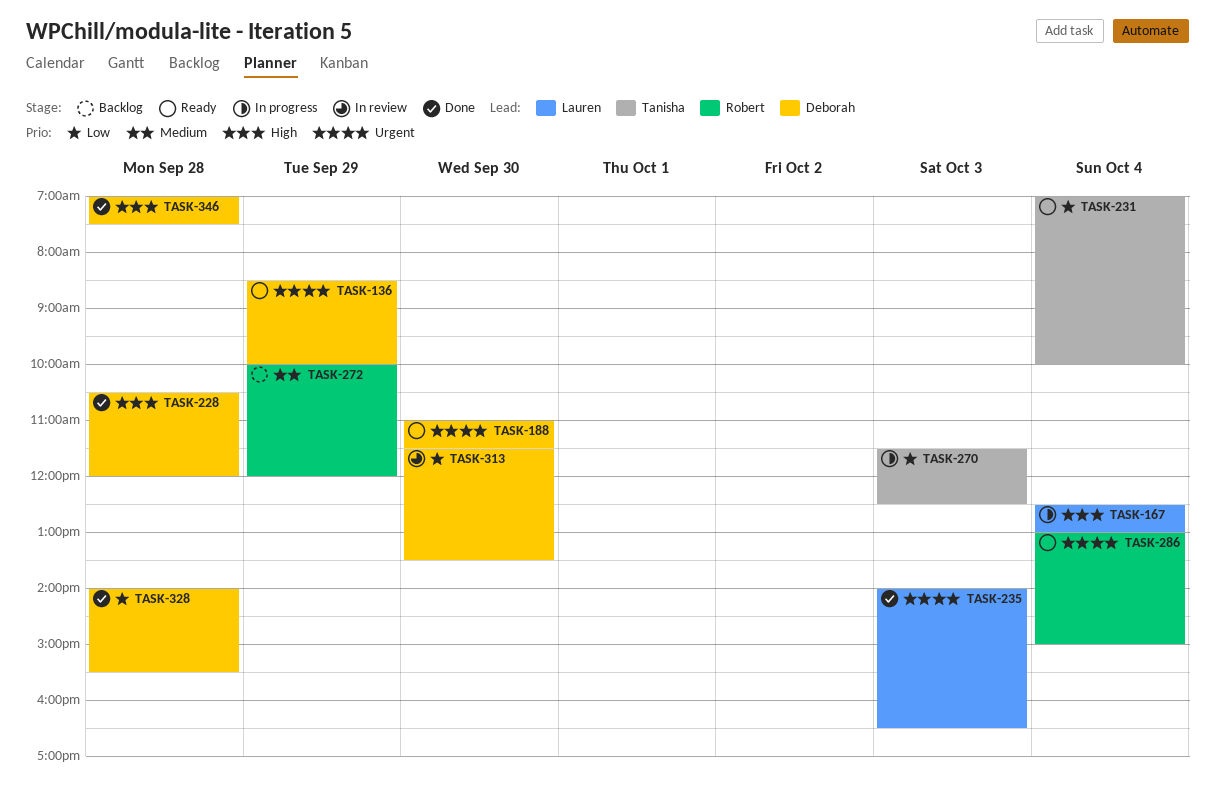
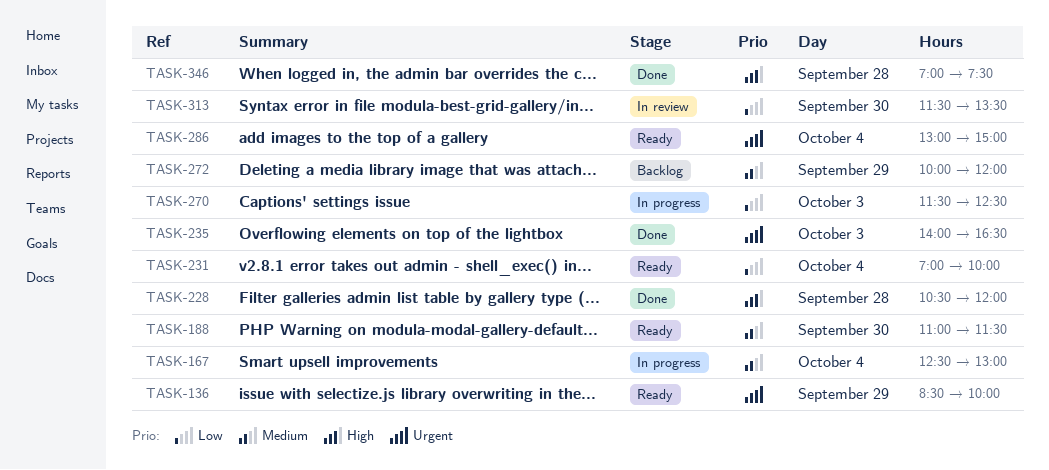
TASK-167, priority: High -> Medium
TASK-188, priority: Urgent -> Medium
TASK-328: present -> none

